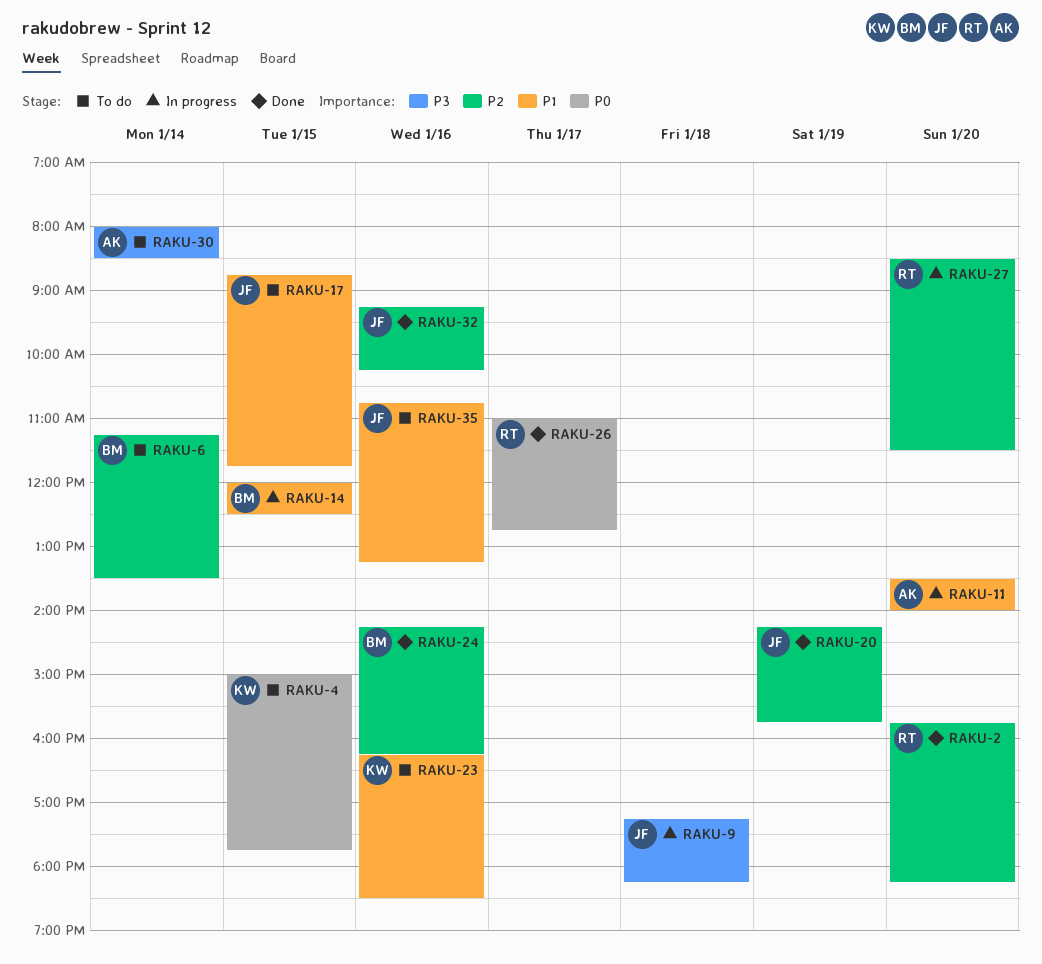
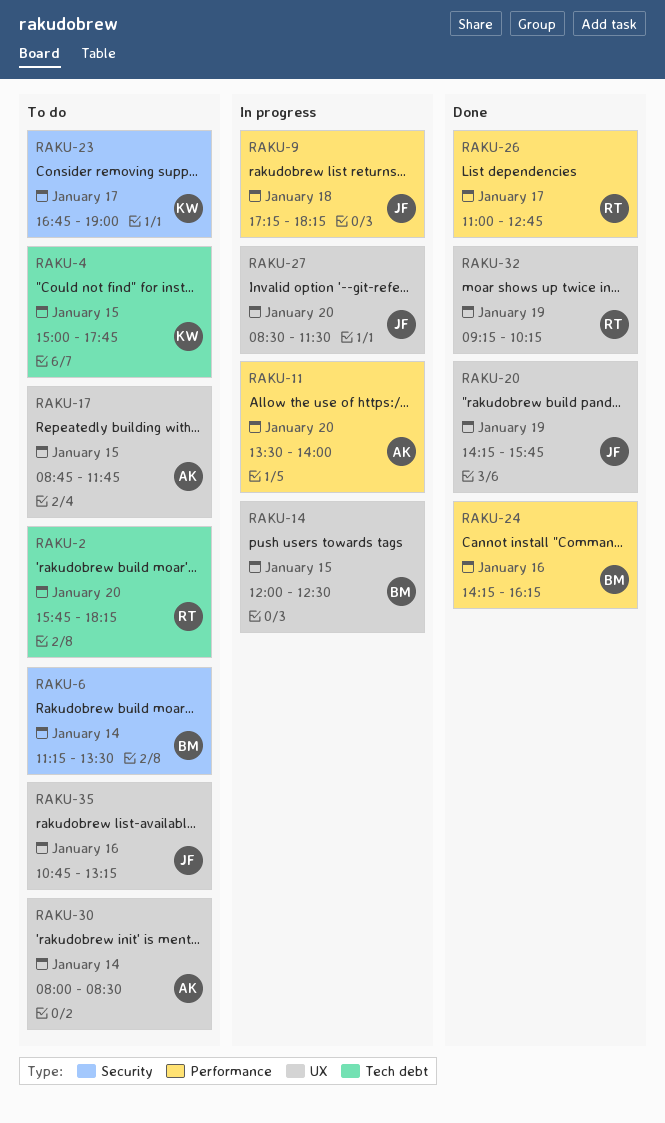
RAKU-2, status: Done -> To do
RAKU-17, owner: JF -> AK
RAKU-23, day: Jan 16 -> Jan 17
RAKU-23, begins: 16:15 -> 16:45
RAKU-23, ends: 18:30 -> 19:00
RAKU-27, owner: RT -> JF
RAKU-32, owner: JF -> RT
RAKU-32, day: Jan 16 -> Jan 19

